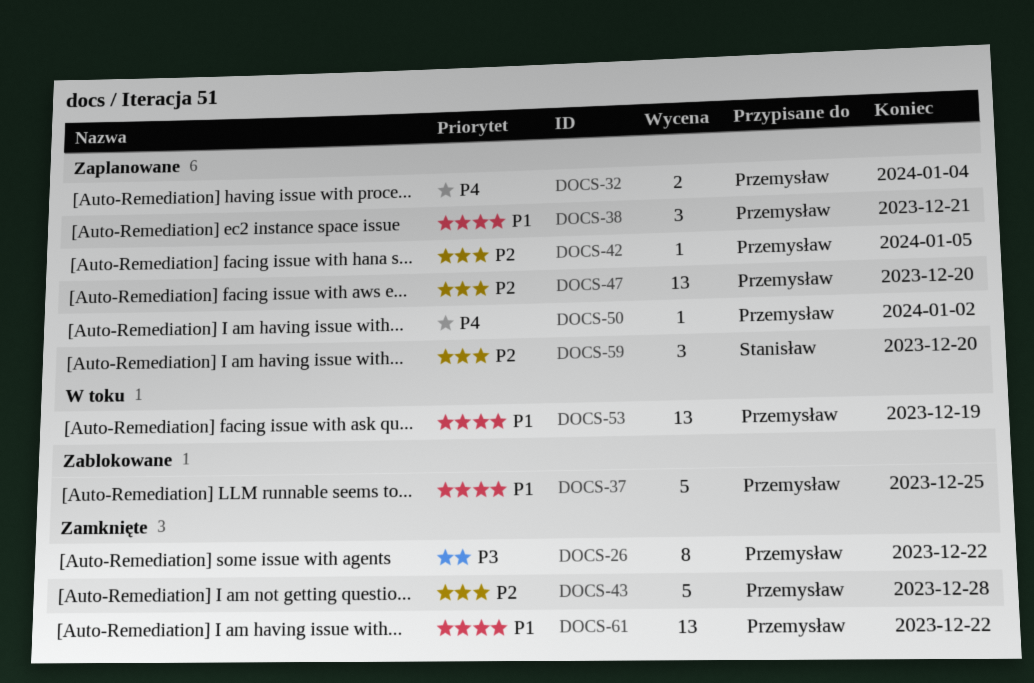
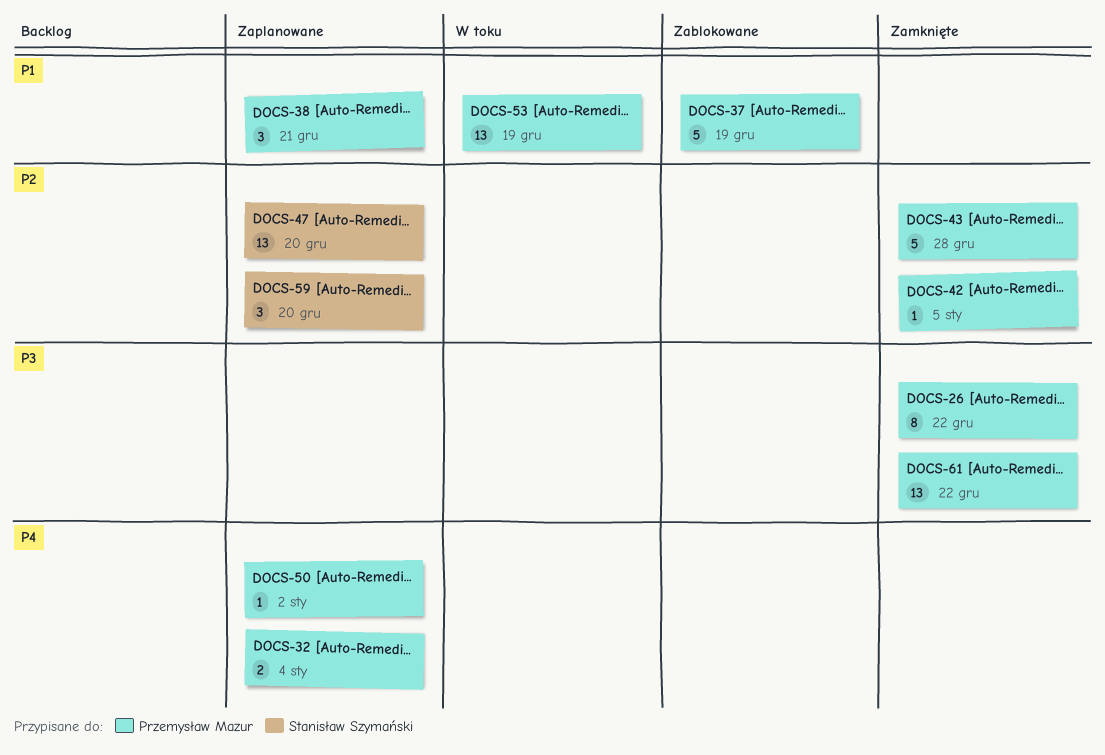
DOCS-37, due: Dec 25 -> Dec 19
DOCS-42, status: Zaplanowane -> Zamknięte
DOCS-47, owner: Przemysław Mazur -> Stanisław Szymański
DOCS-61, priority: P1 -> P3

